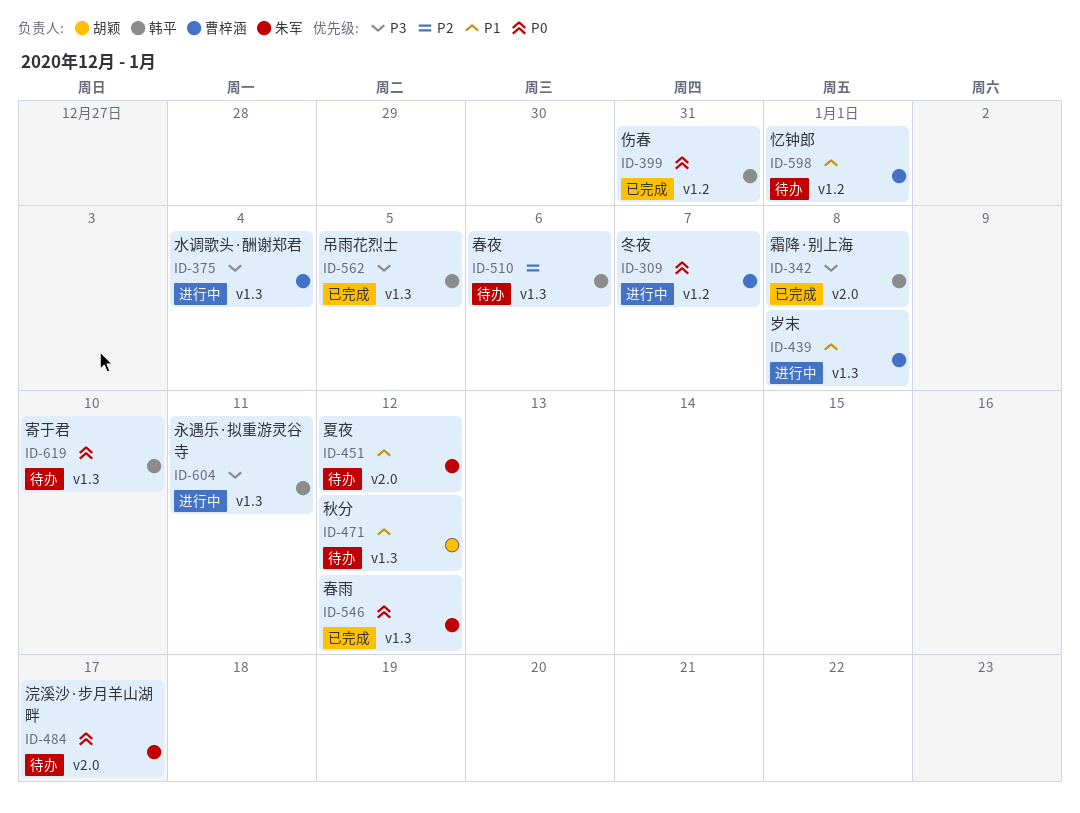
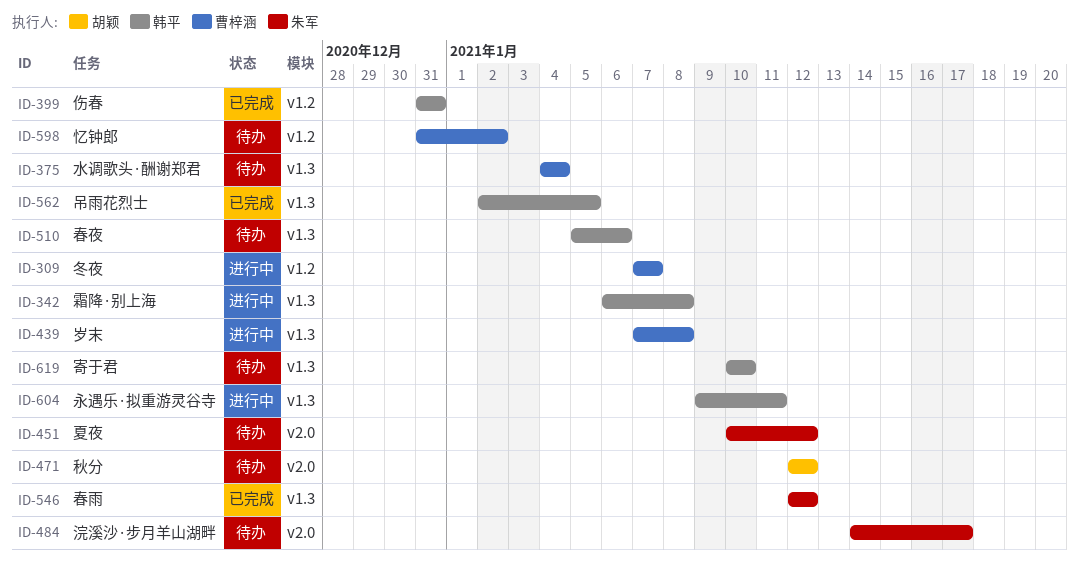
ID-342, status: 已完成 -> 进行中
ID-342, label: v2.0 -> v1.3
ID-375, status: 进行中 -> 待办
ID-471, label: v1.3 -> v2.0
ID-598, due: Jan 1 -> Jan 2

